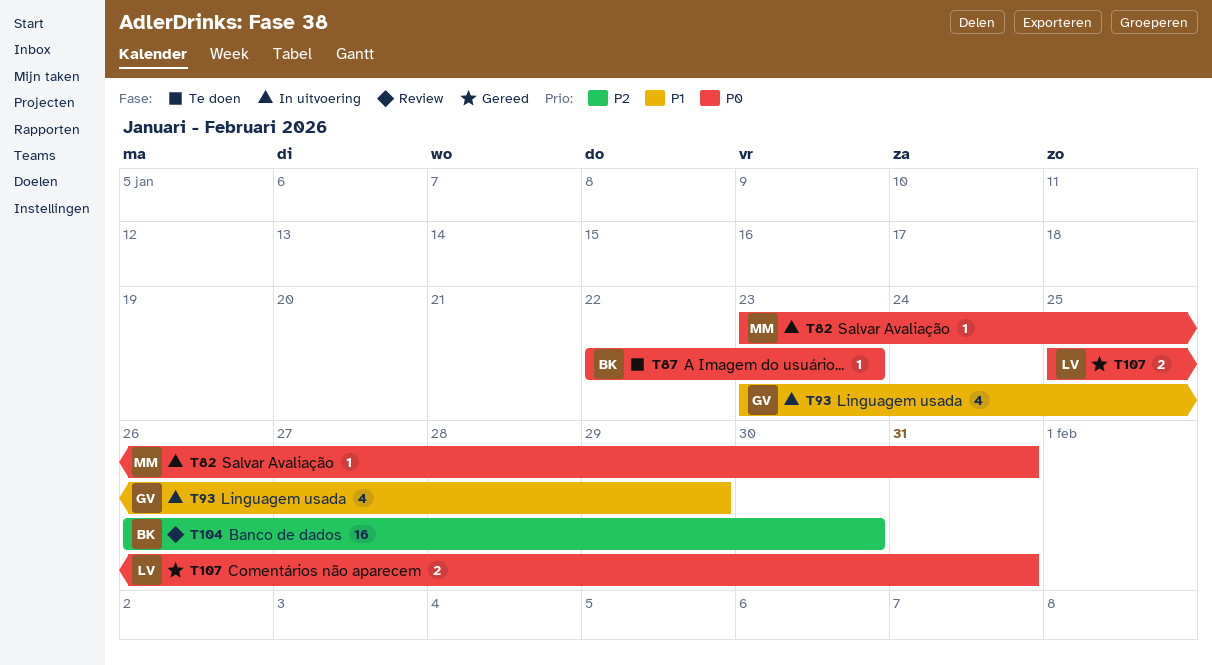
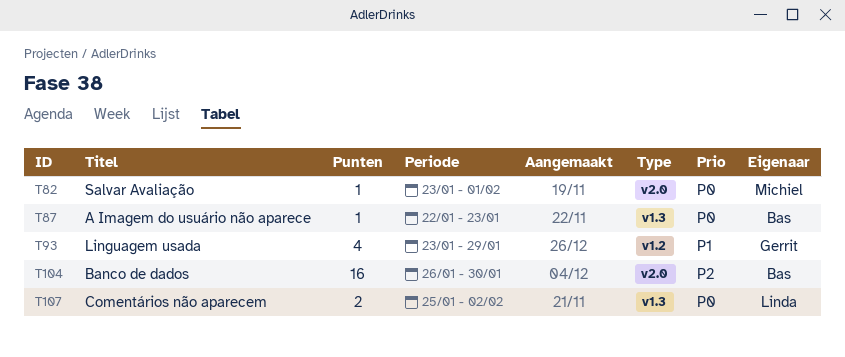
T82, due: Jan 31 -> Feb 1
T107, due: Jan 31 -> Feb 2

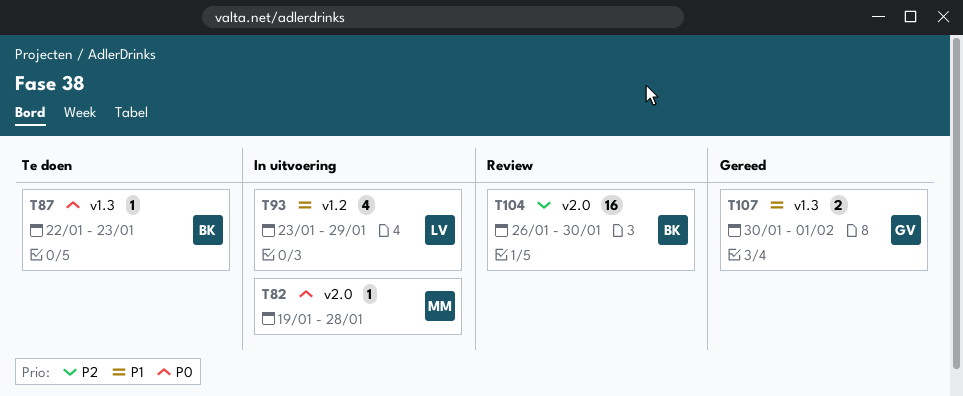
T82, start: Jan 23 -> Jan 19
T82, due: Feb 1 -> Jan 28
T93, owner: Gerrit -> Linda
T107, owner: Linda -> Gerrit
T107, priority: P0 -> P1
T107, start: Jan 25 -> Jan 30
T107, due: Feb 2 -> Feb 1

